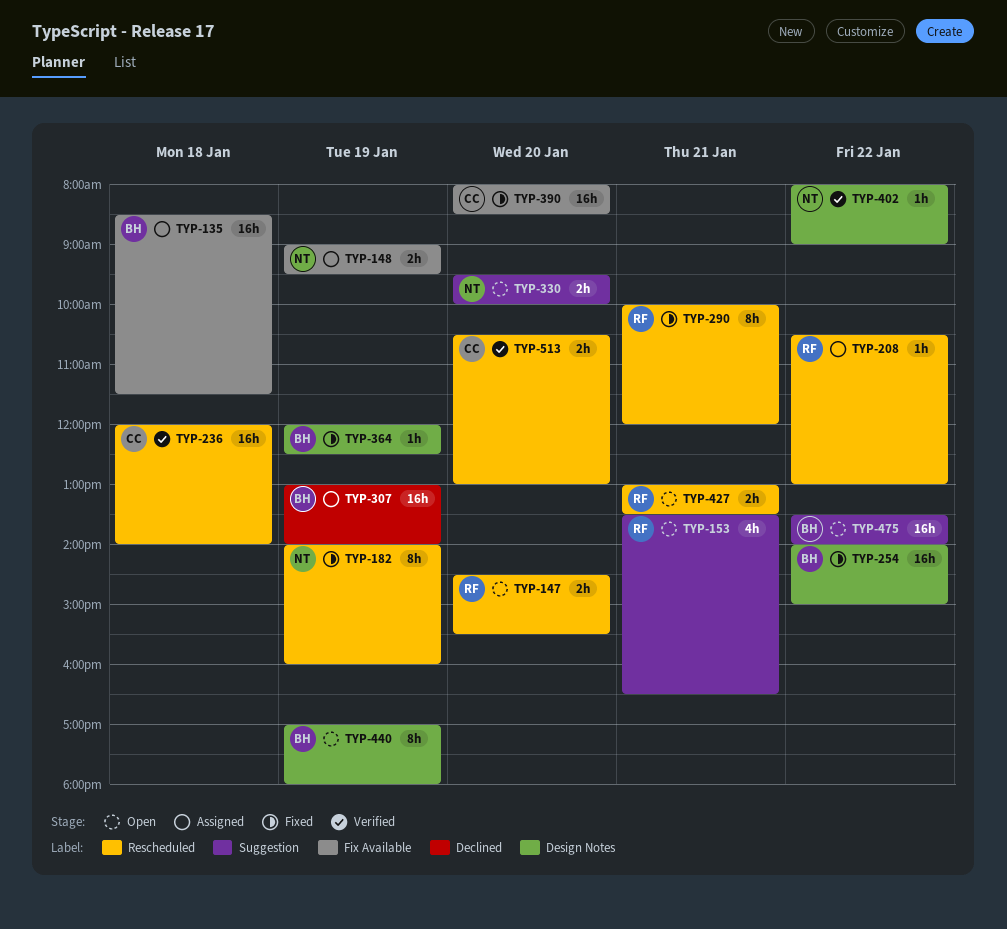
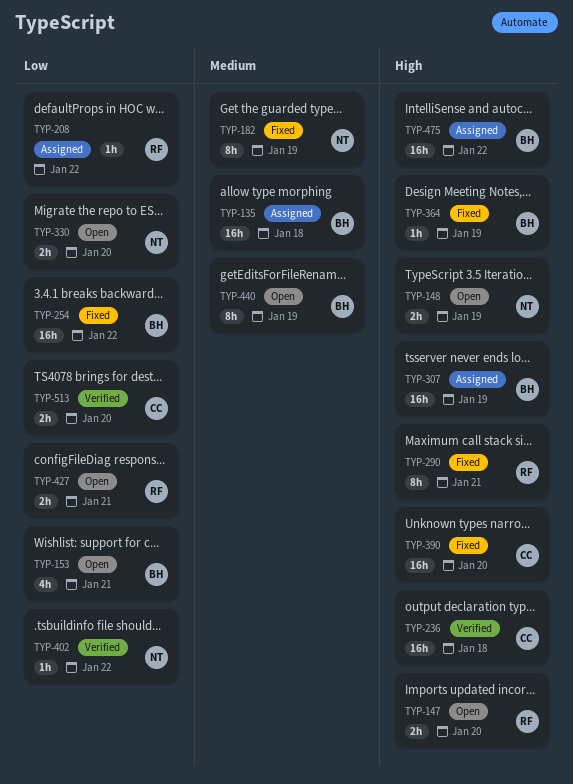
TYP-148, status: Assigned -> Open
TYP-153, owner: RF -> BH
TYP-475, status: Open -> Assigned

